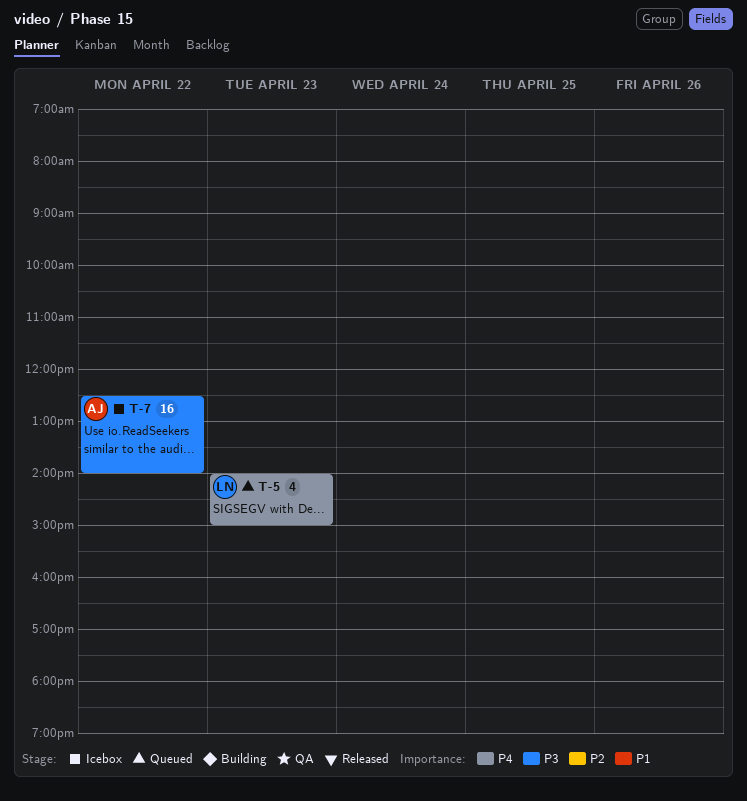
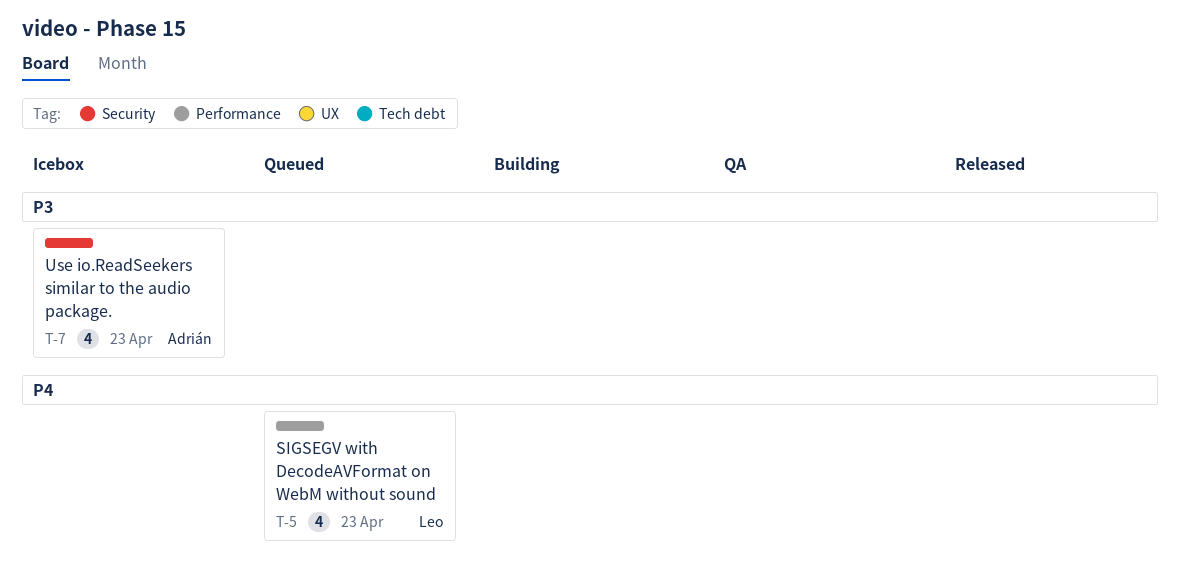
T-7, estimate: 16 -> 4
T-7, day: Apr 22 -> Apr 23

